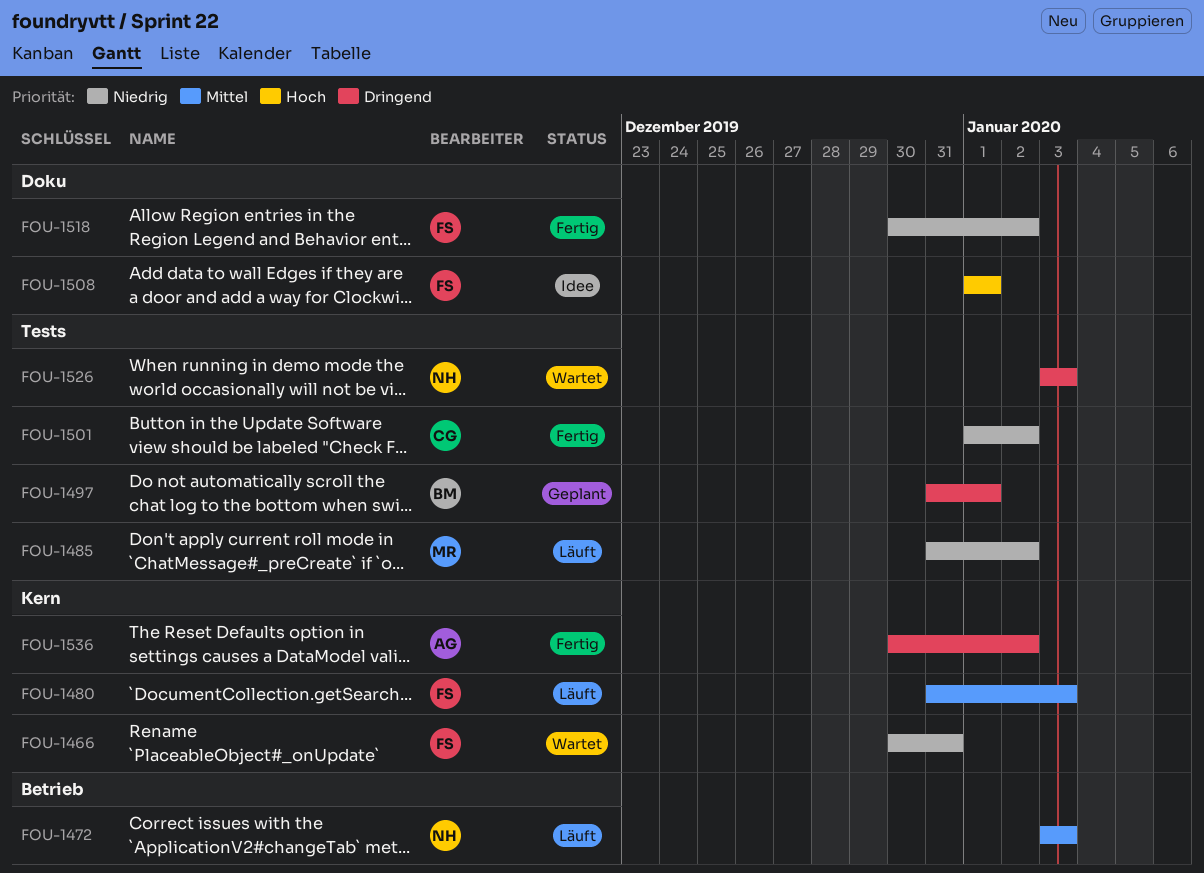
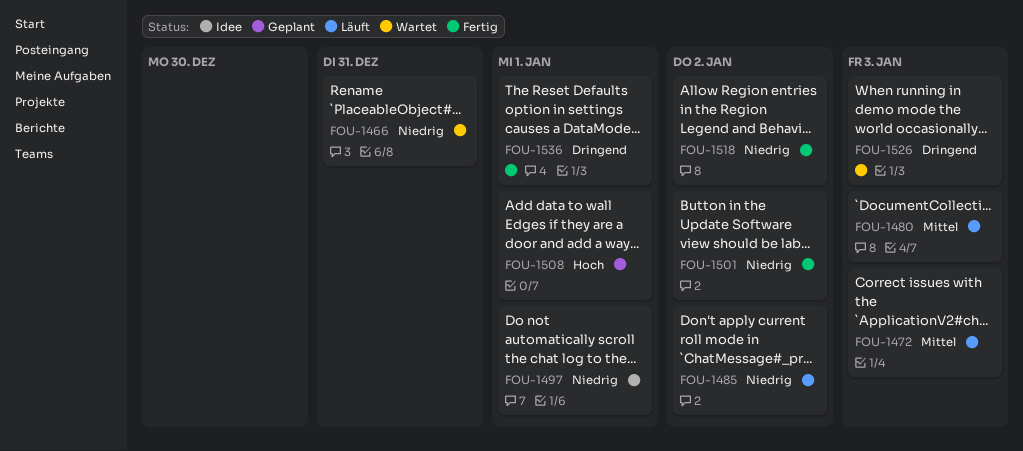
FOU-1497, status: Geplant -> Idee
FOU-1497, priority: Dringend -> Niedrig
FOU-1508, status: Idee -> Geplant
FOU-1536, due: Jan 2 -> Jan 1

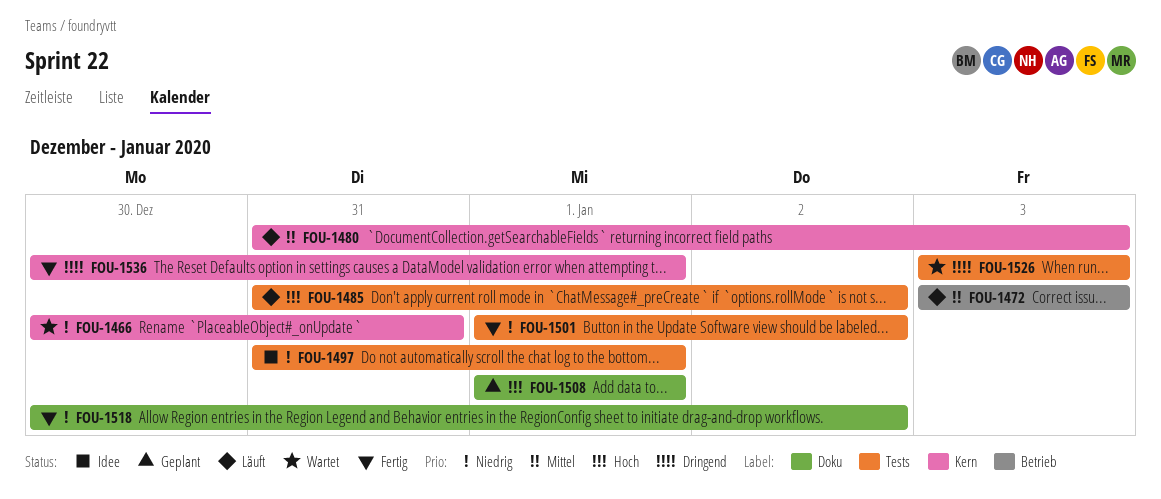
FOU-1485, priority: Niedrig -> Hoch

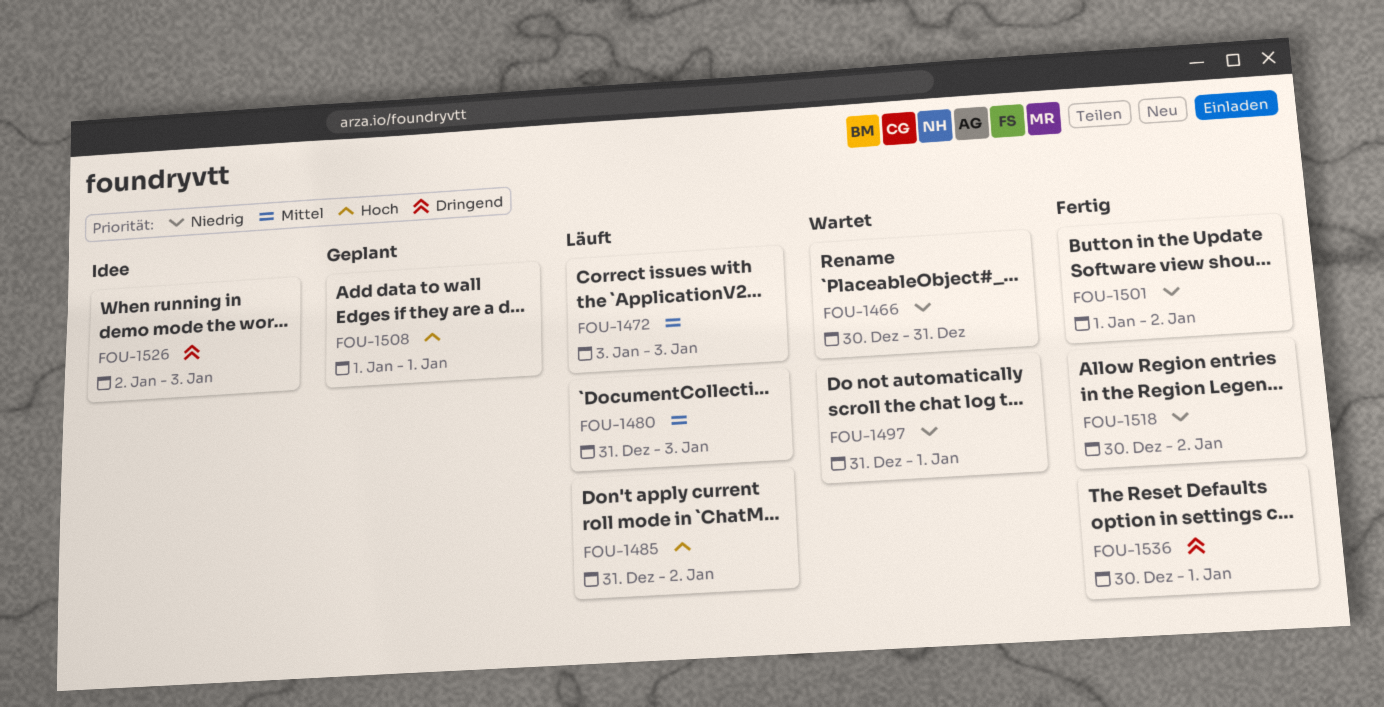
FOU-1497, status: Idee -> Wartet
FOU-1526, status: Wartet -> Idee
FOU-1526, start: Jan 3 -> Jan 2

